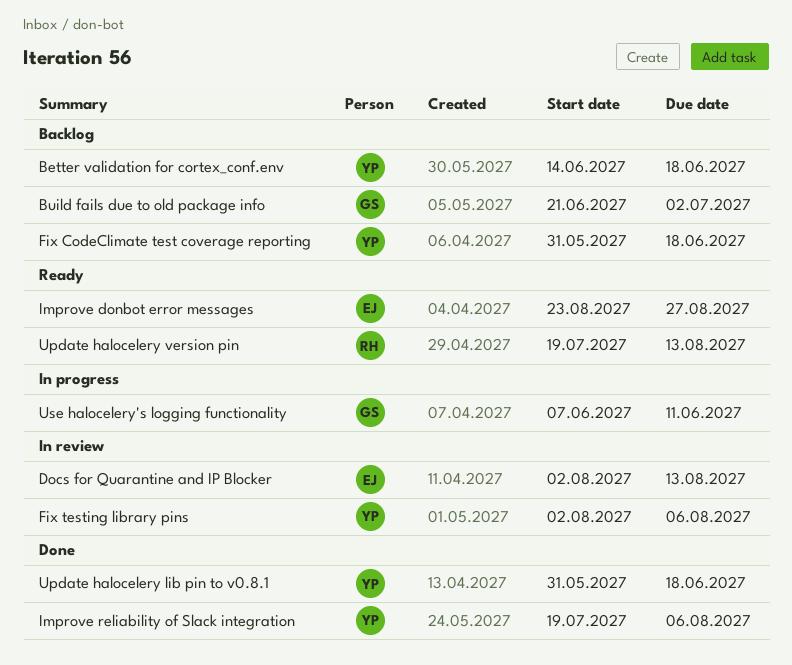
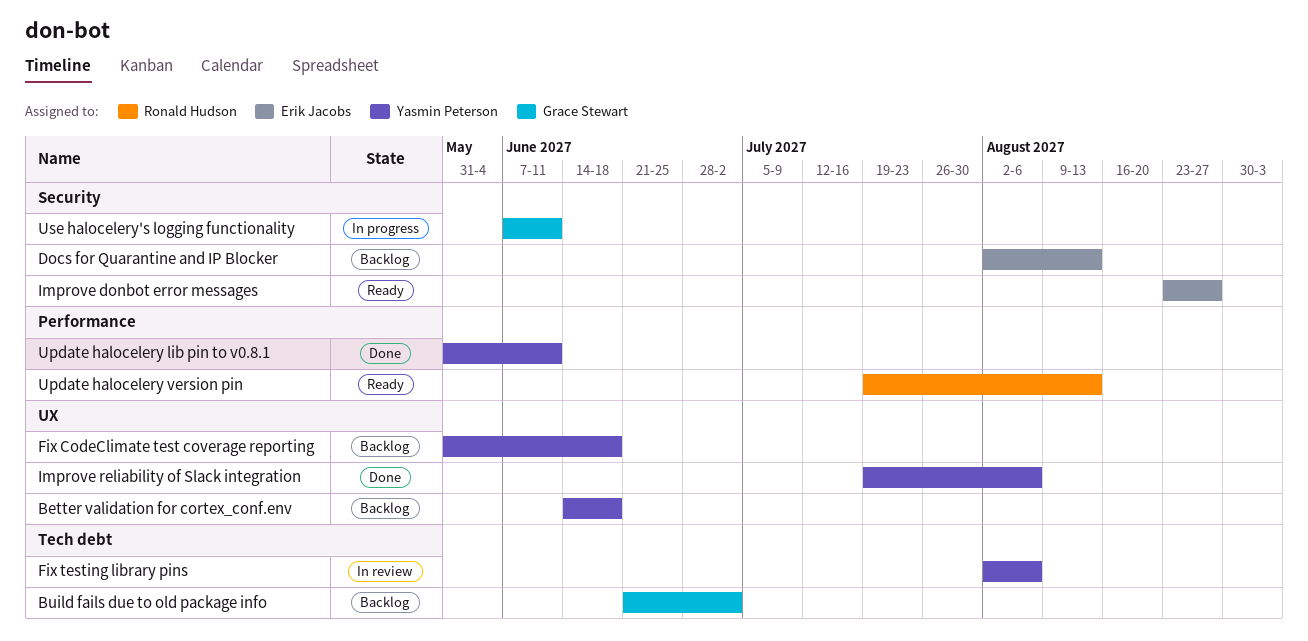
Docs for Quarantine and IP Blocker, status: In review -> Backlog
Update halocelery lib pin to v0.8.1, due: Jun 18 -> Jun 11

